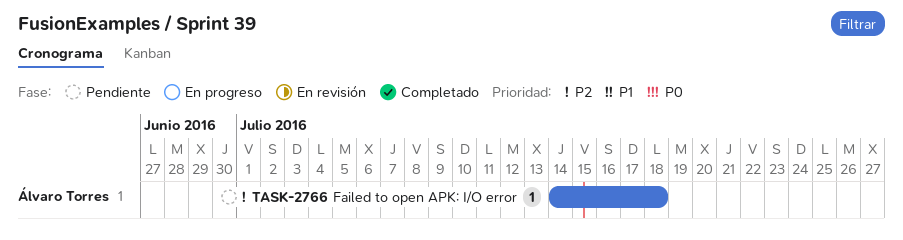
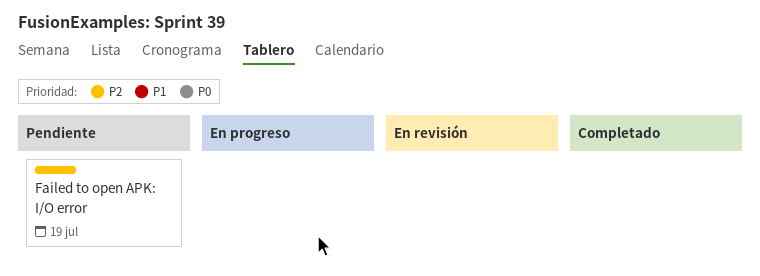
Failed to open APK: I/O error, due: Jul 18 -> Jul 19

